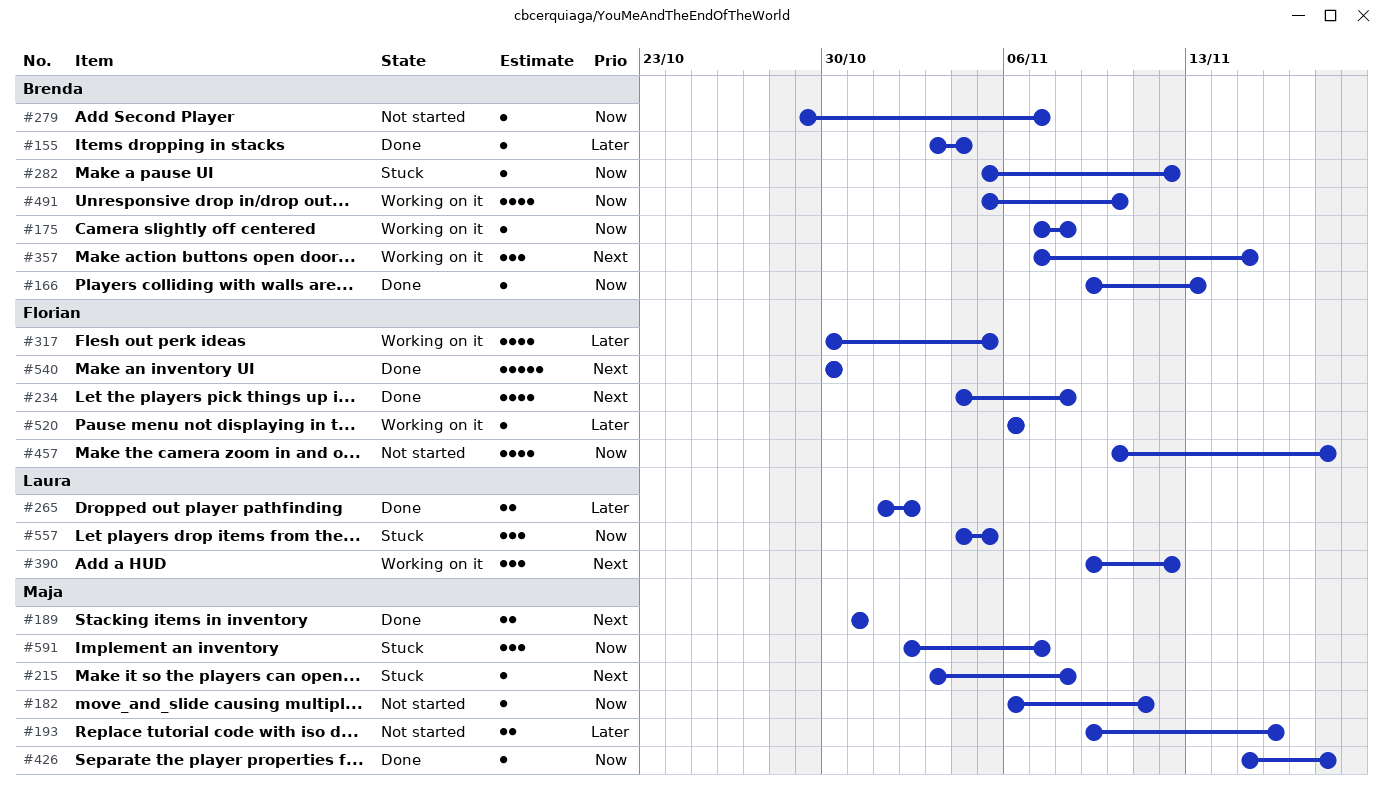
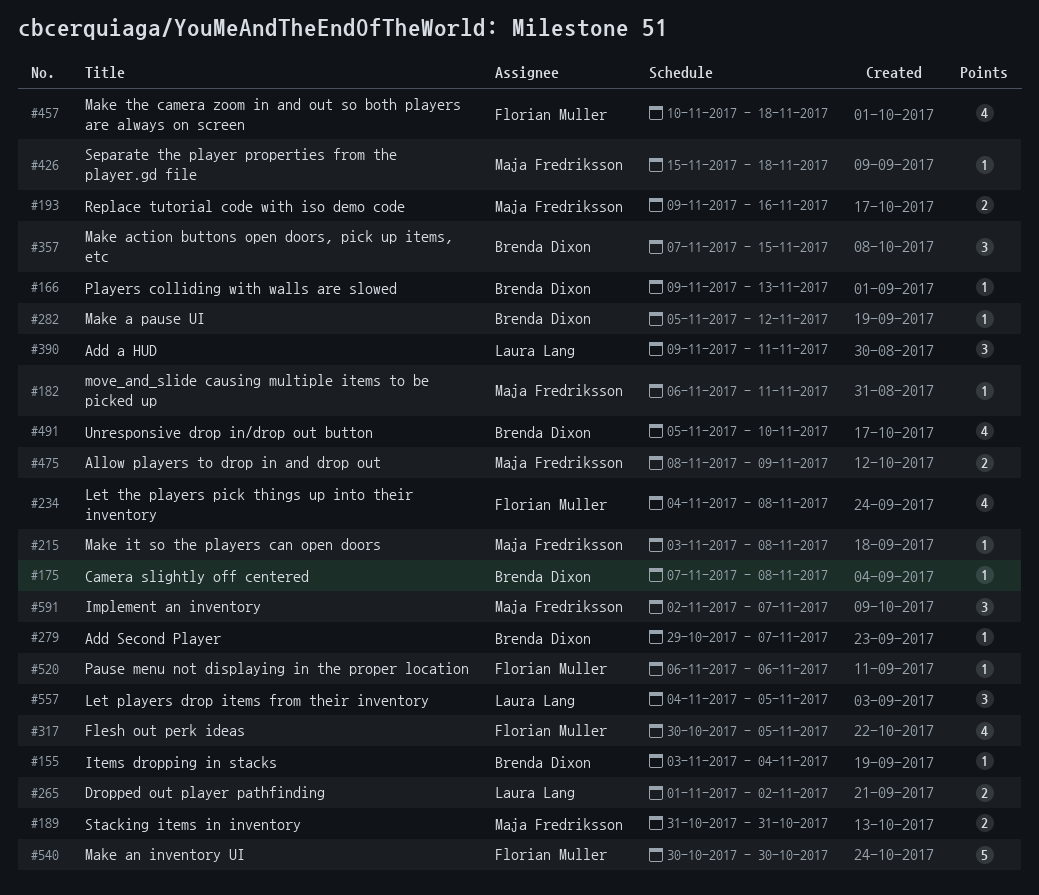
#390, due: Nov 12 -> Nov 11
#475: none -> present

